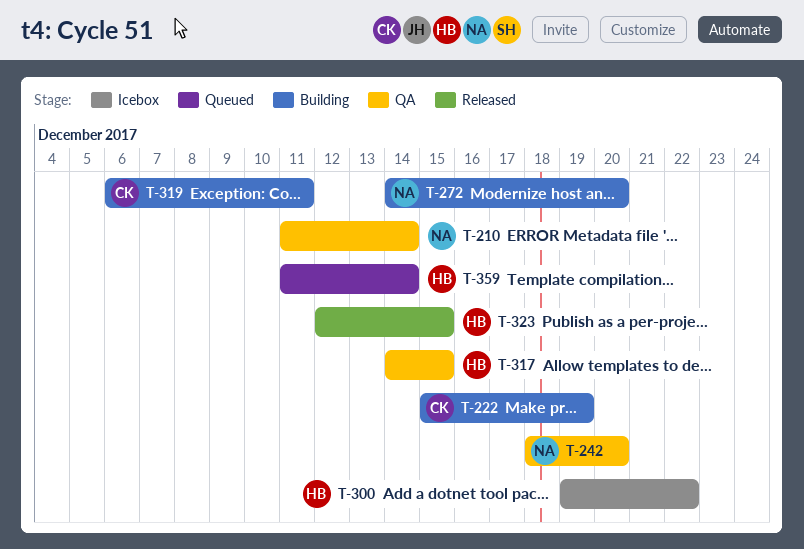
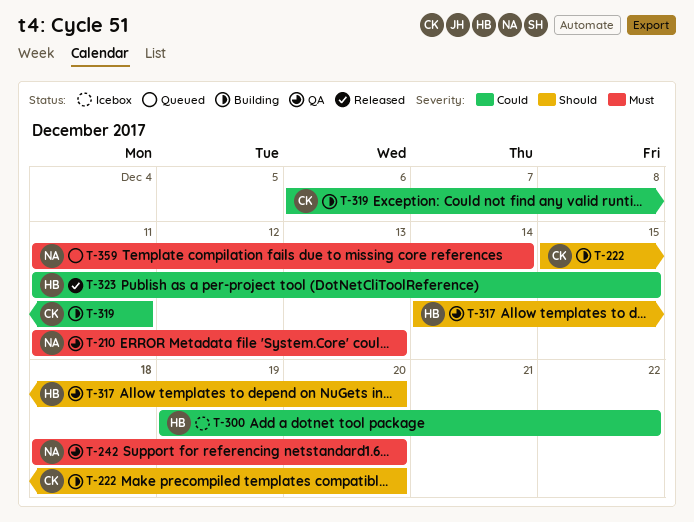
T-210, due: Dec 14 -> Dec 13
T-222, due: Dec 19 -> Dec 20
T-272: present -> none
T-317, due: Dec 15 -> Dec 20
T-323, start: Dec 12 -> Dec 11
T-359, owner: HB -> NA

